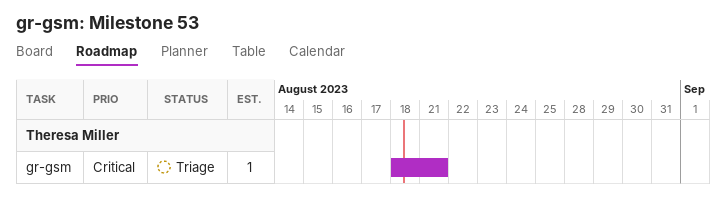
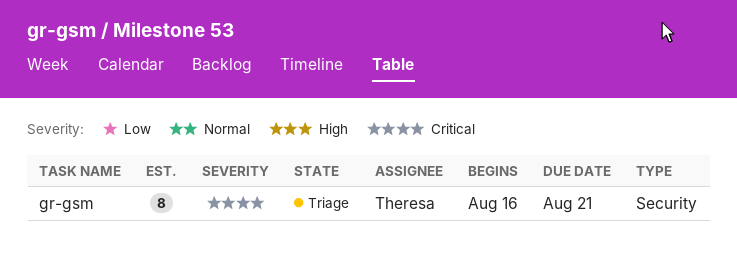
gr-gsm, estimate: 1 -> 8
gr-gsm, start: Aug 18 -> Aug 16

